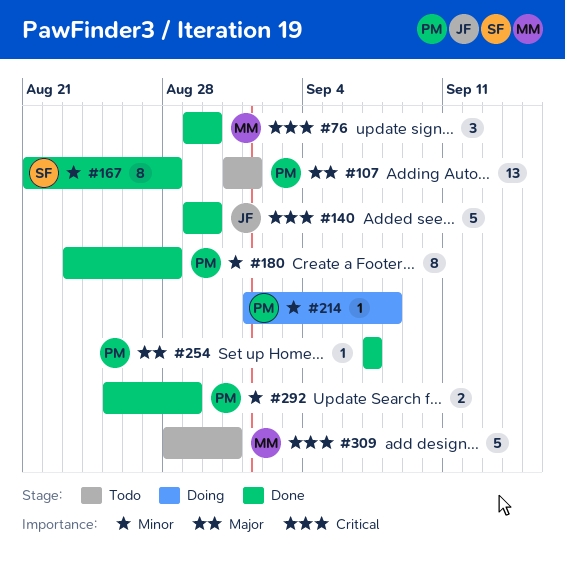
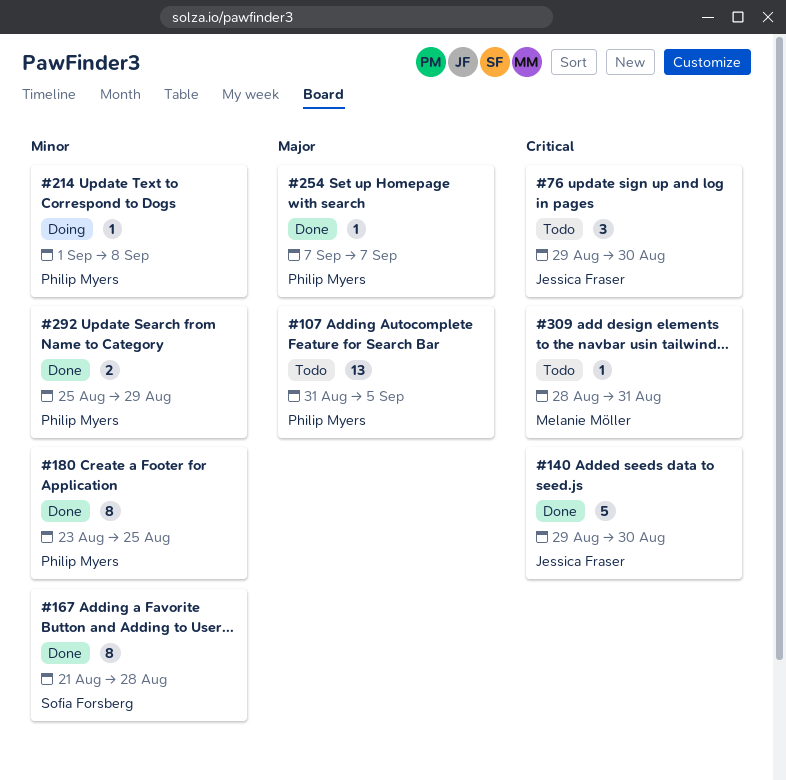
#76, status: Done -> Todo
#76, owner: Melanie Möller -> Jessica Fraser
#107, due: Sep 1 -> Sep 5
#180, due: Aug 28 -> Aug 25
#309, estimate: 5 -> 1

